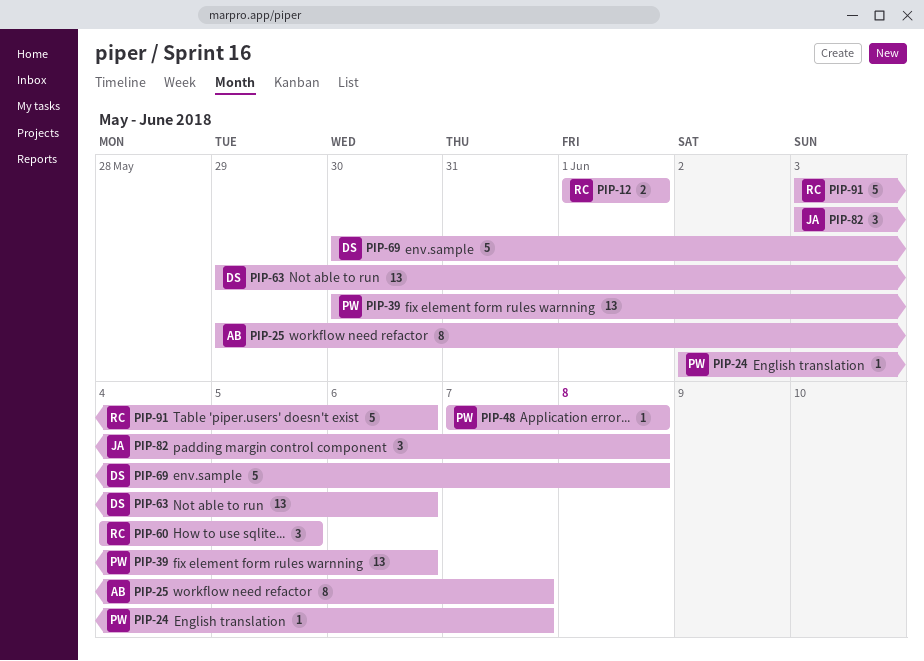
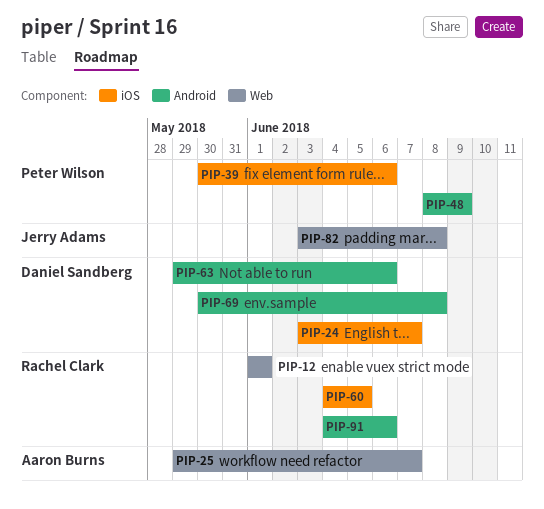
PIP-24, owner: Peter Wilson -> Daniel Sandberg
PIP-24, start: Jun 2 -> Jun 3
PIP-48, start: Jun 7 -> Jun 8
PIP-48, due: Jun 8 -> Jun 9
PIP-91, start: Jun 3 -> Jun 4

